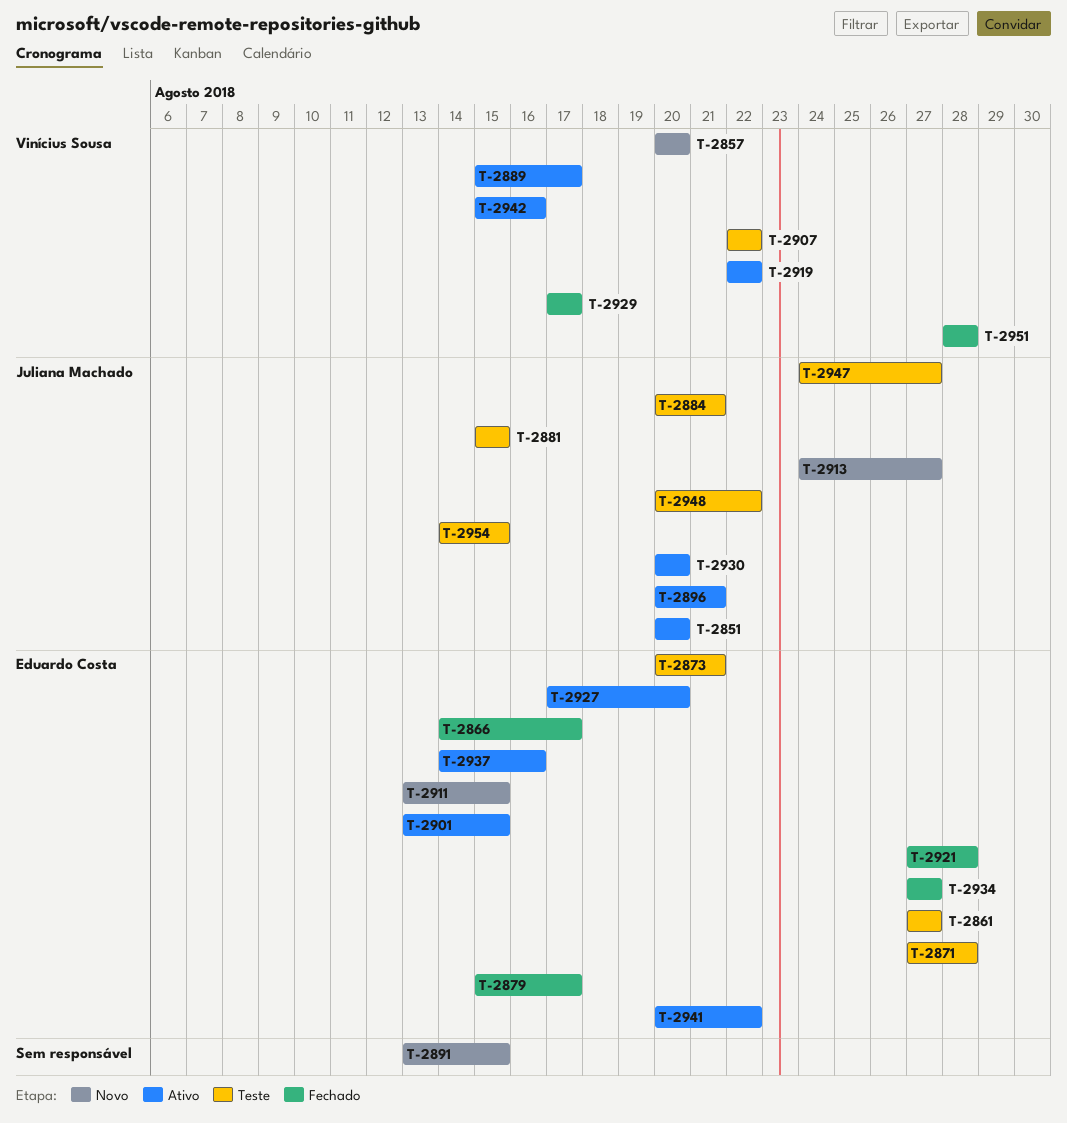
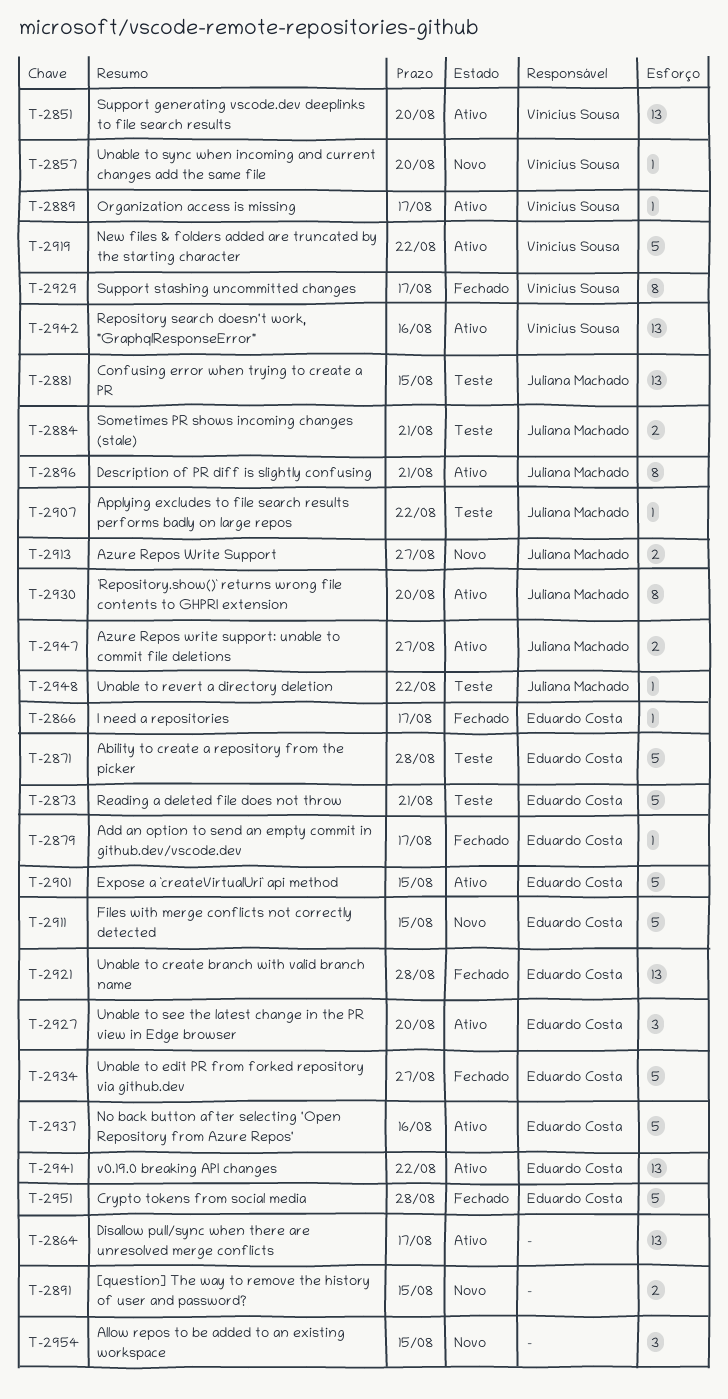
T-2851, owner: Juliana Machado -> Vinícius Sousa
T-2861: present -> none
T-2864: none -> present
T-2907, owner: Vinícius Sousa -> Juliana Machado
T-2947, status: Teste -> Ativo
T-2951, owner: Vinícius Sousa -> Eduardo Costa
T-2954, status: Teste -> Novo
T-2954, owner: Juliana Machado -> none

